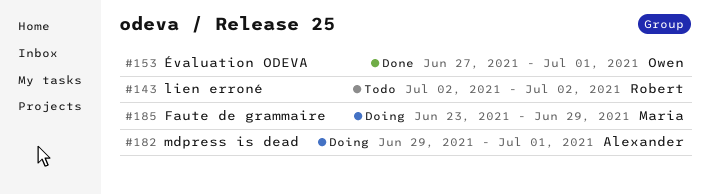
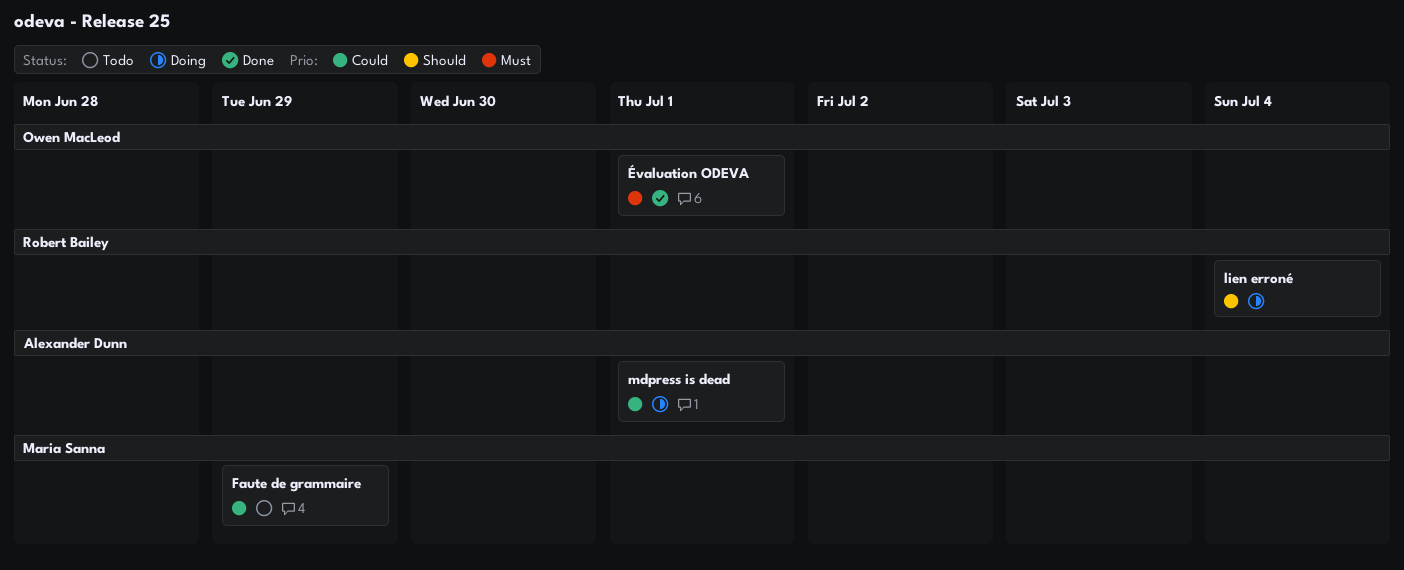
Faute de grammaire, status: Doing -> Todo
lien erroné, status: Todo -> Doing
lien erroné, due: Jul 2 -> Jul 4

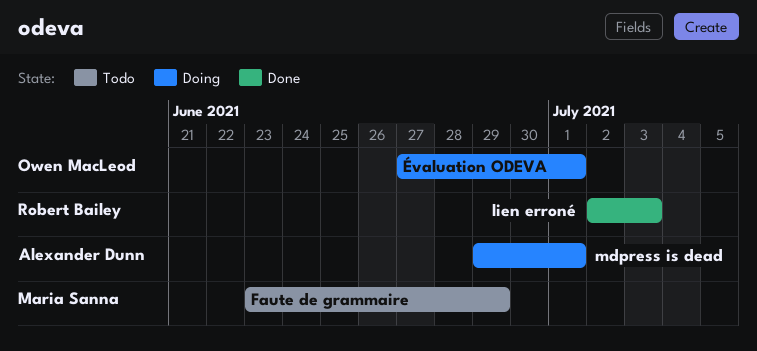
lien erroné, status: Doing -> Done
lien erroné, due: Jul 4 -> Jul 3
Évaluation ODEVA, status: Done -> Doing

